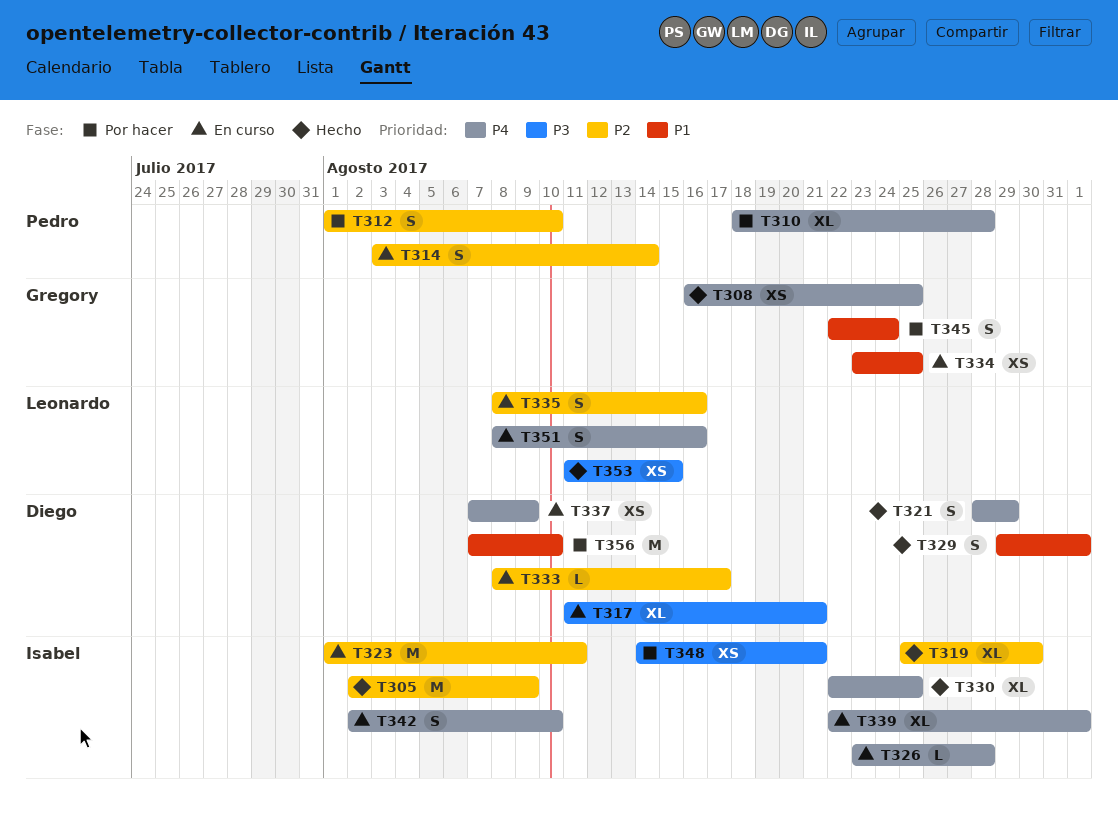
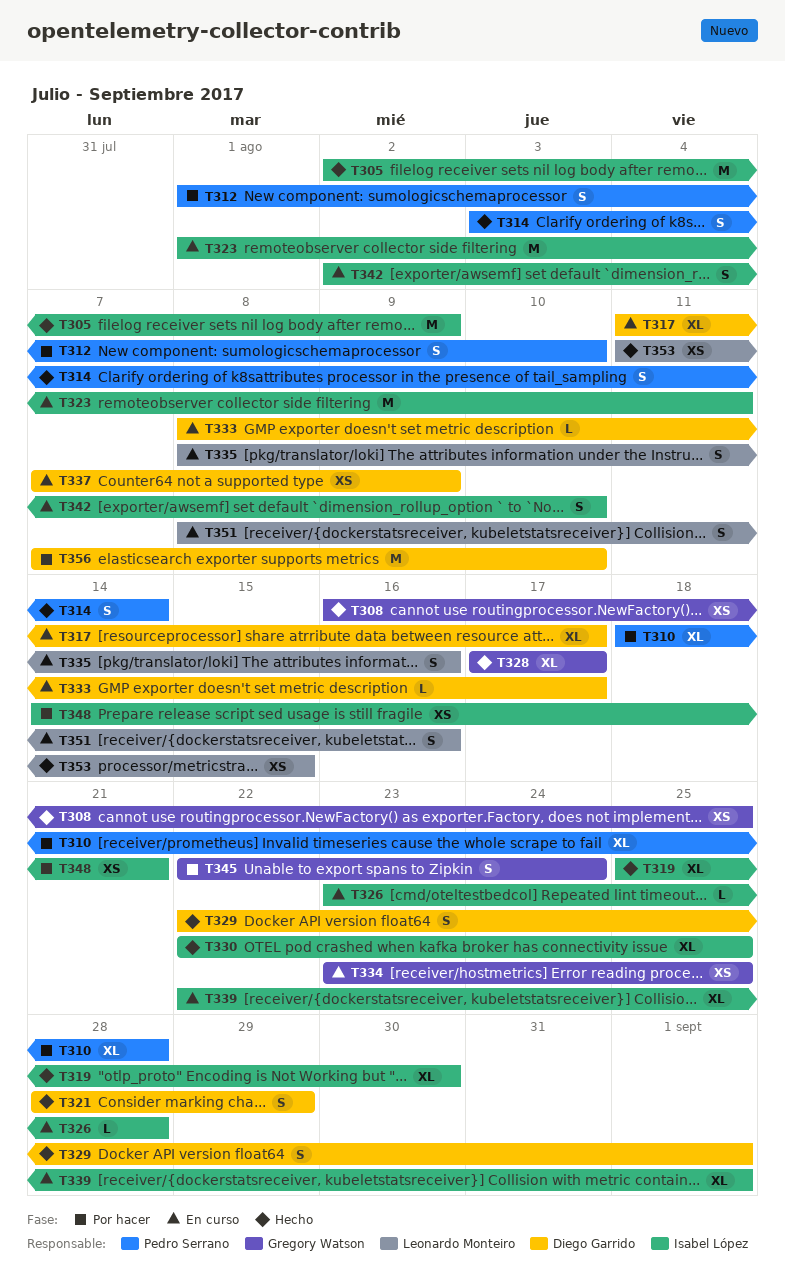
T314, status: En curso -> Hecho
T317, due: Aug 21 -> Aug 17
T328: none -> present
T329, start: Aug 29 -> Aug 22

